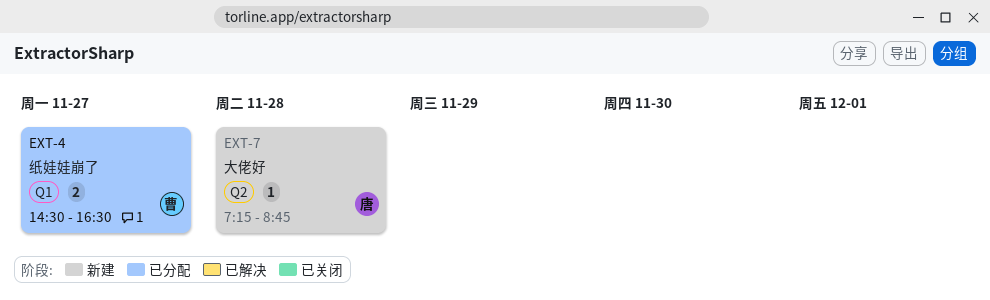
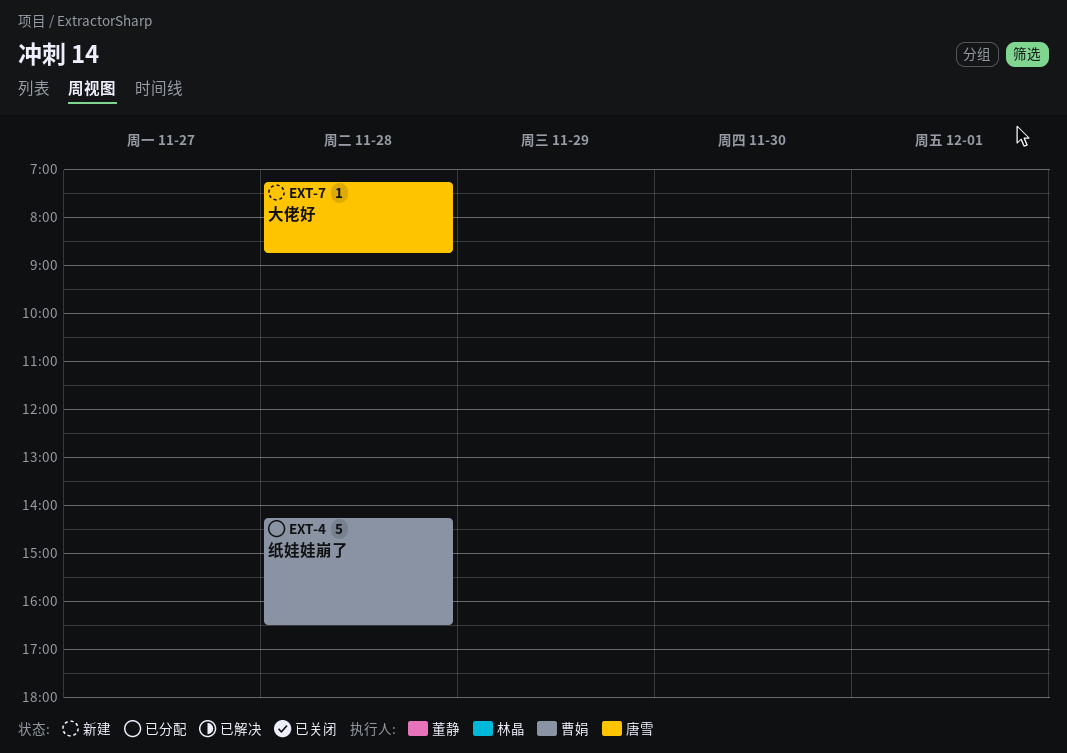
EXT-4, estimate: 2 -> 5
EXT-4, day: Nov 27 -> Nov 28
EXT-4, begins: 14:30 -> 14:15

